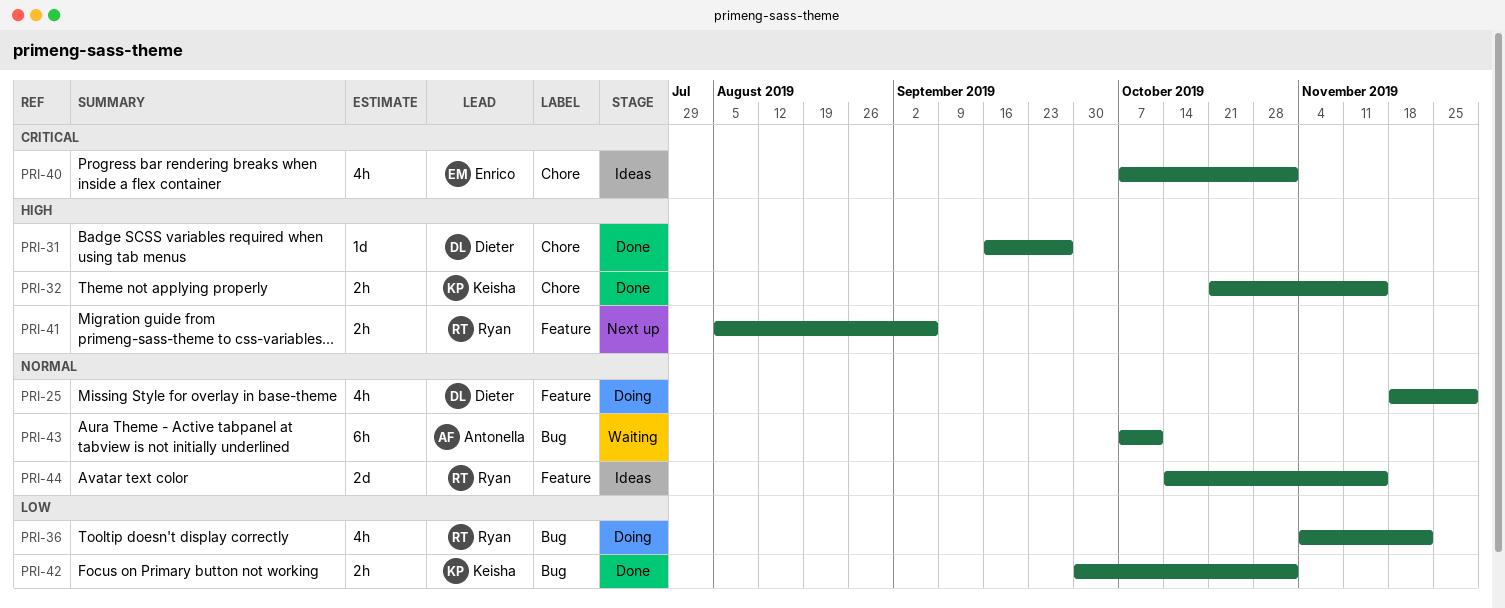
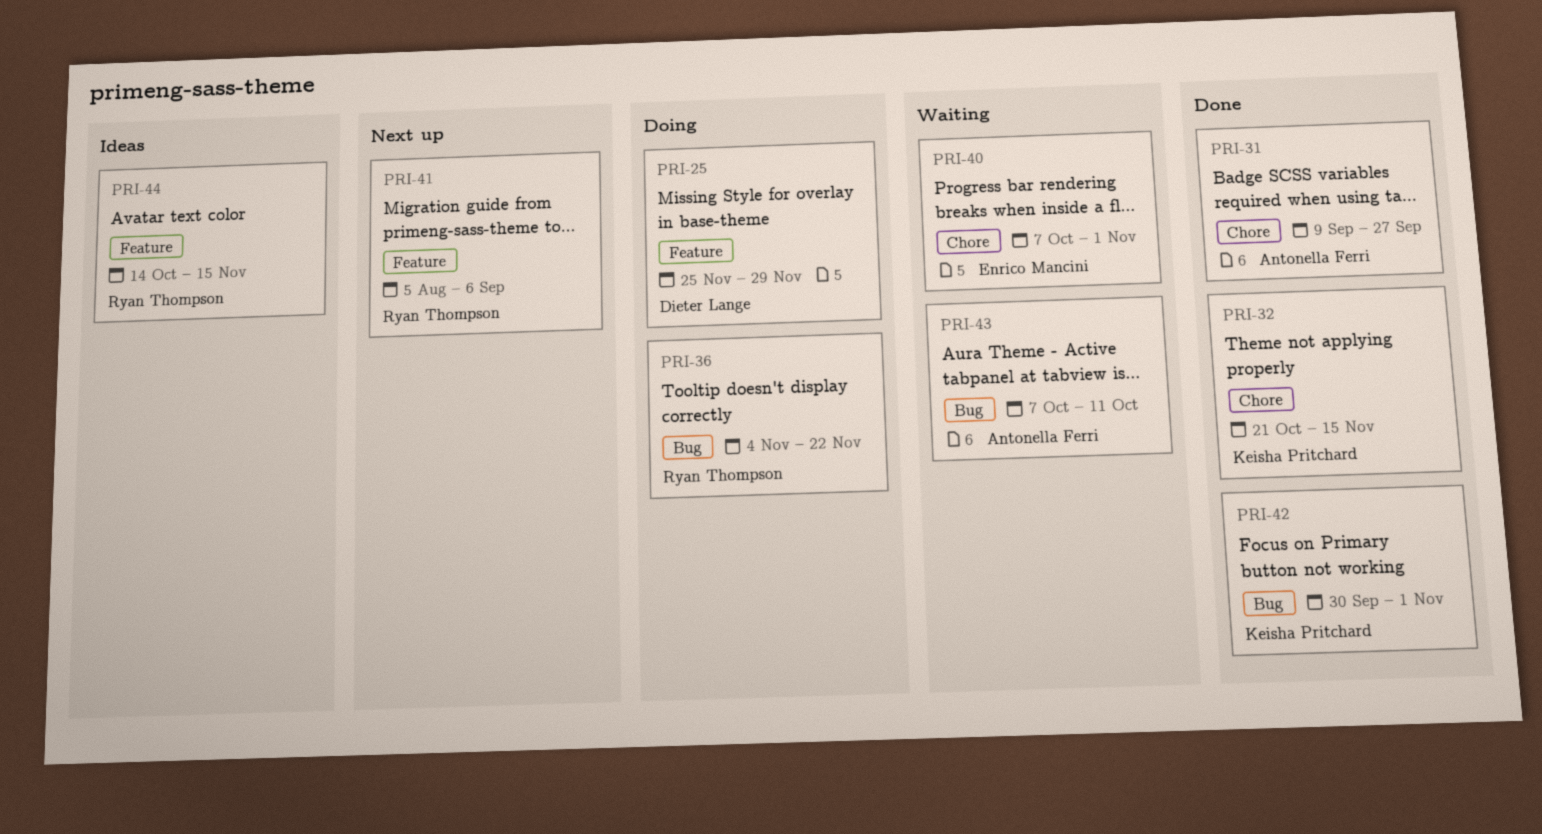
PRI-25, start: Nov 18 -> Nov 25
PRI-31, owner: Dieter Lange -> Antonella Ferri
PRI-31, start: Sep 16 -> Sep 9
PRI-40, status: Ideas -> Waiting

